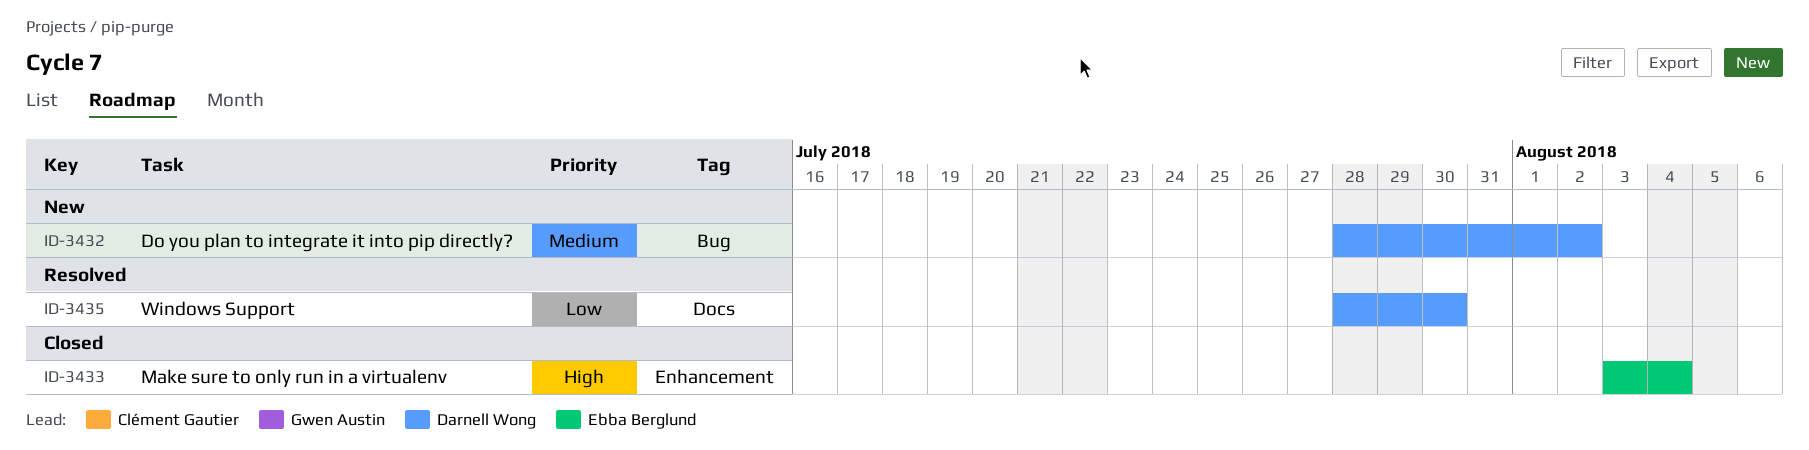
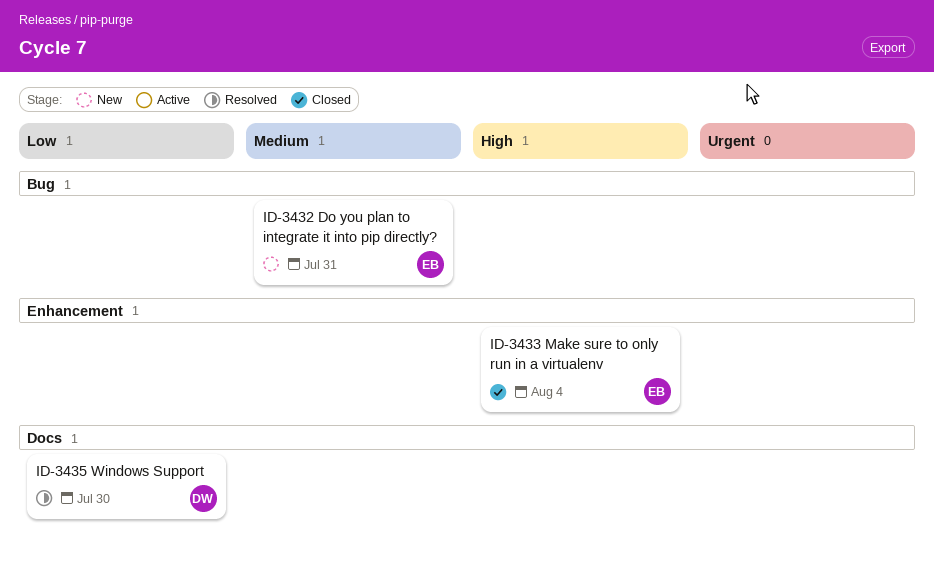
ID-3432, owner: Darnell Wong -> Ebba Berglund
ID-3432, due: Aug 2 -> Jul 31

